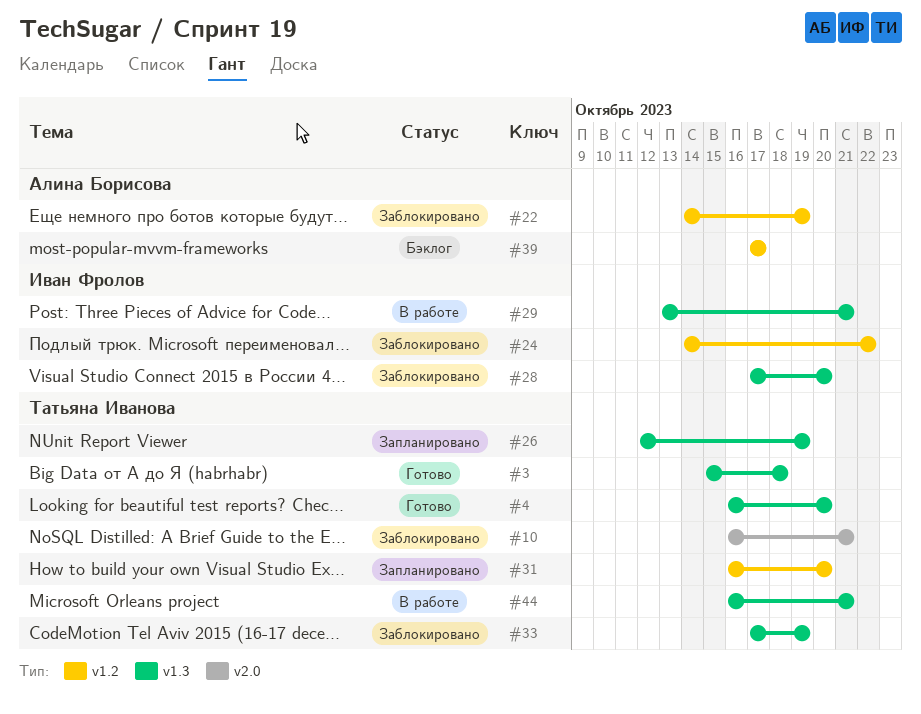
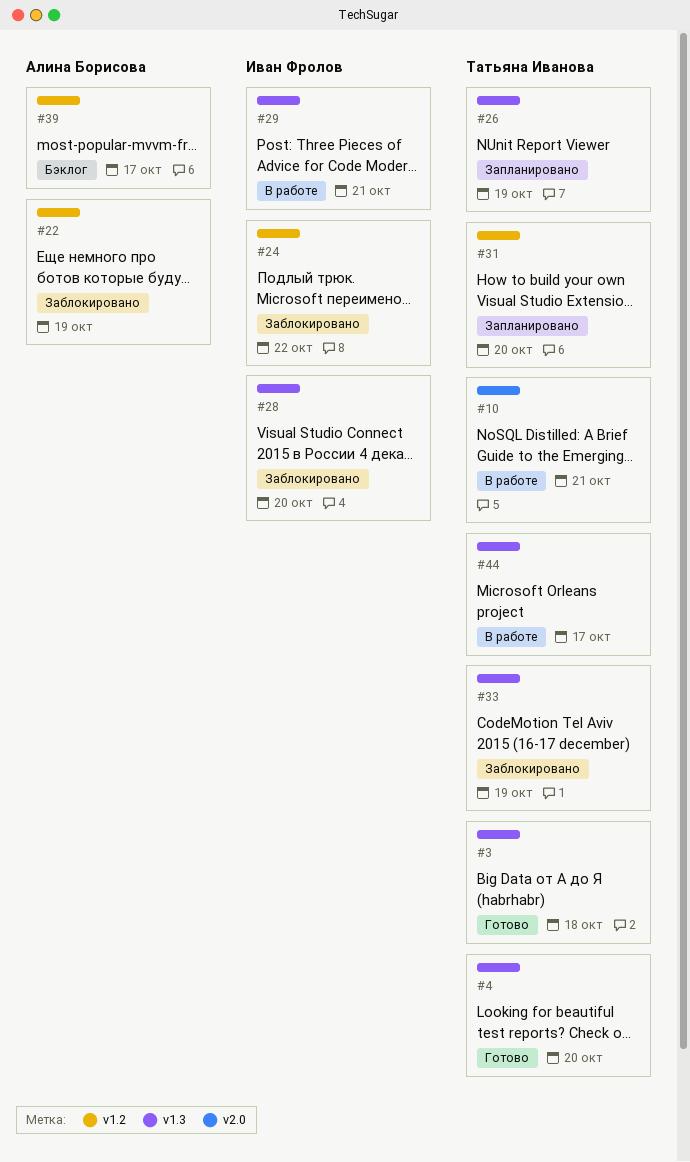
#10, status: Заблокировано -> В работе
#44, due: Oct 21 -> Oct 17

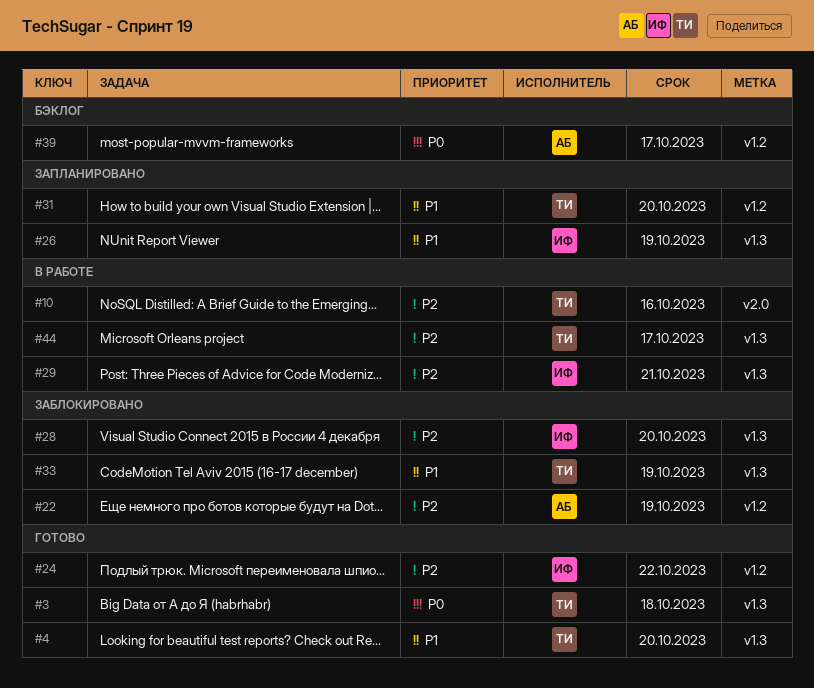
#10, due: Oct 21 -> Oct 16
#24, status: Заблокировано -> Готово
#26, owner: Татьяна Иванова -> Иван Фролов

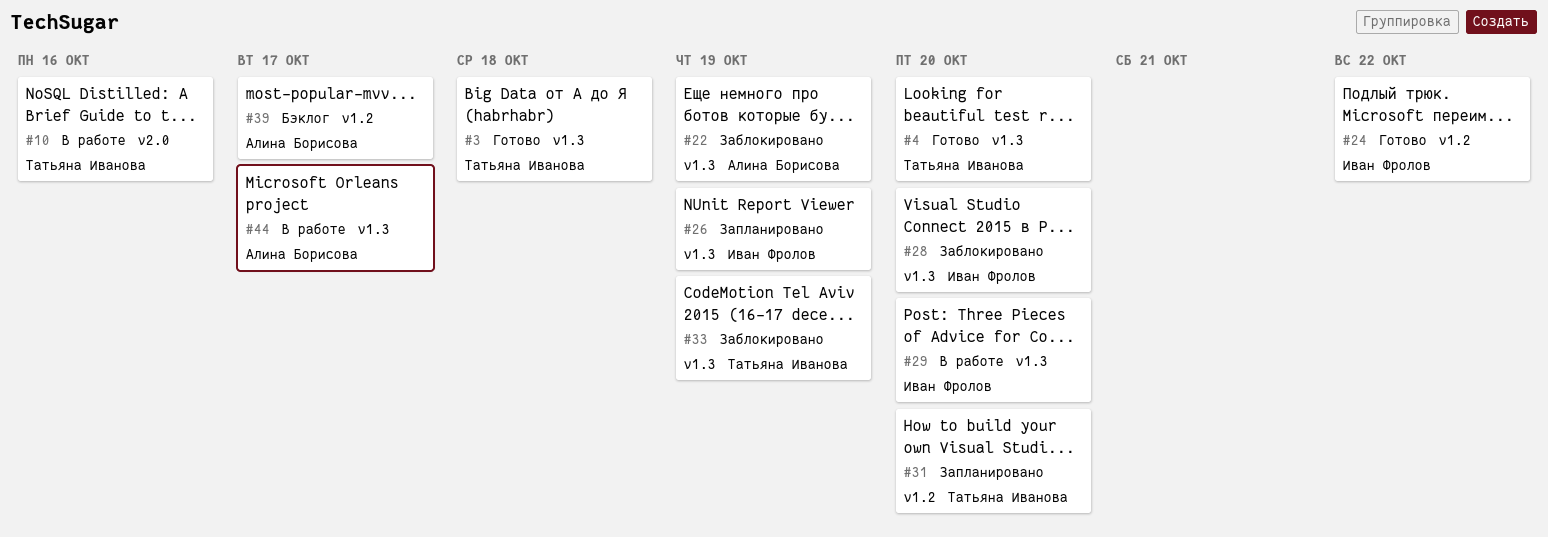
#22, label: v1.2 -> v1.3
#29, due: Oct 21 -> Oct 20
#44, owner: Татьяна Иванова -> Алина Борисова

